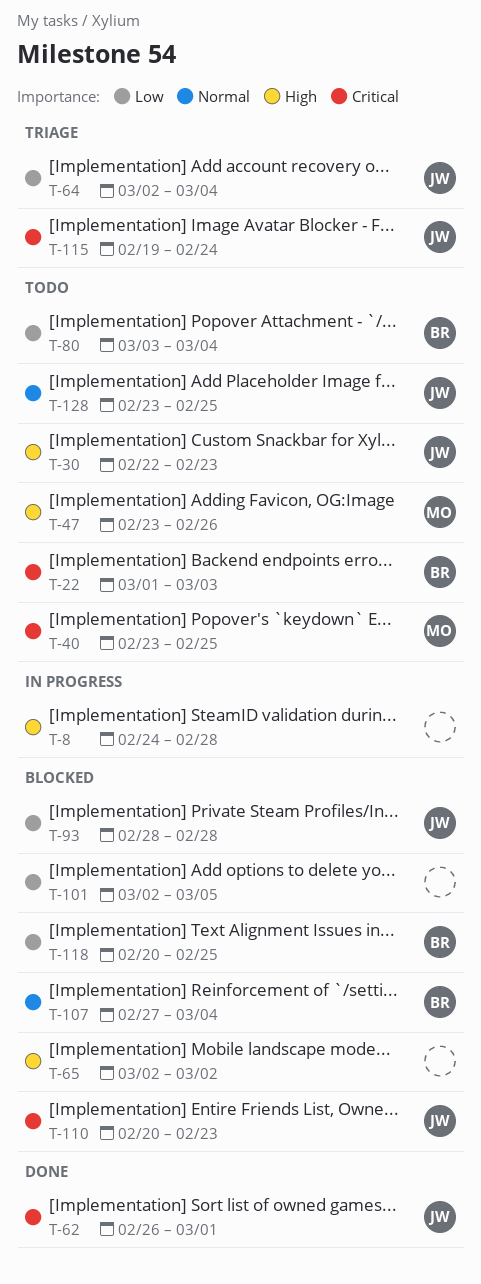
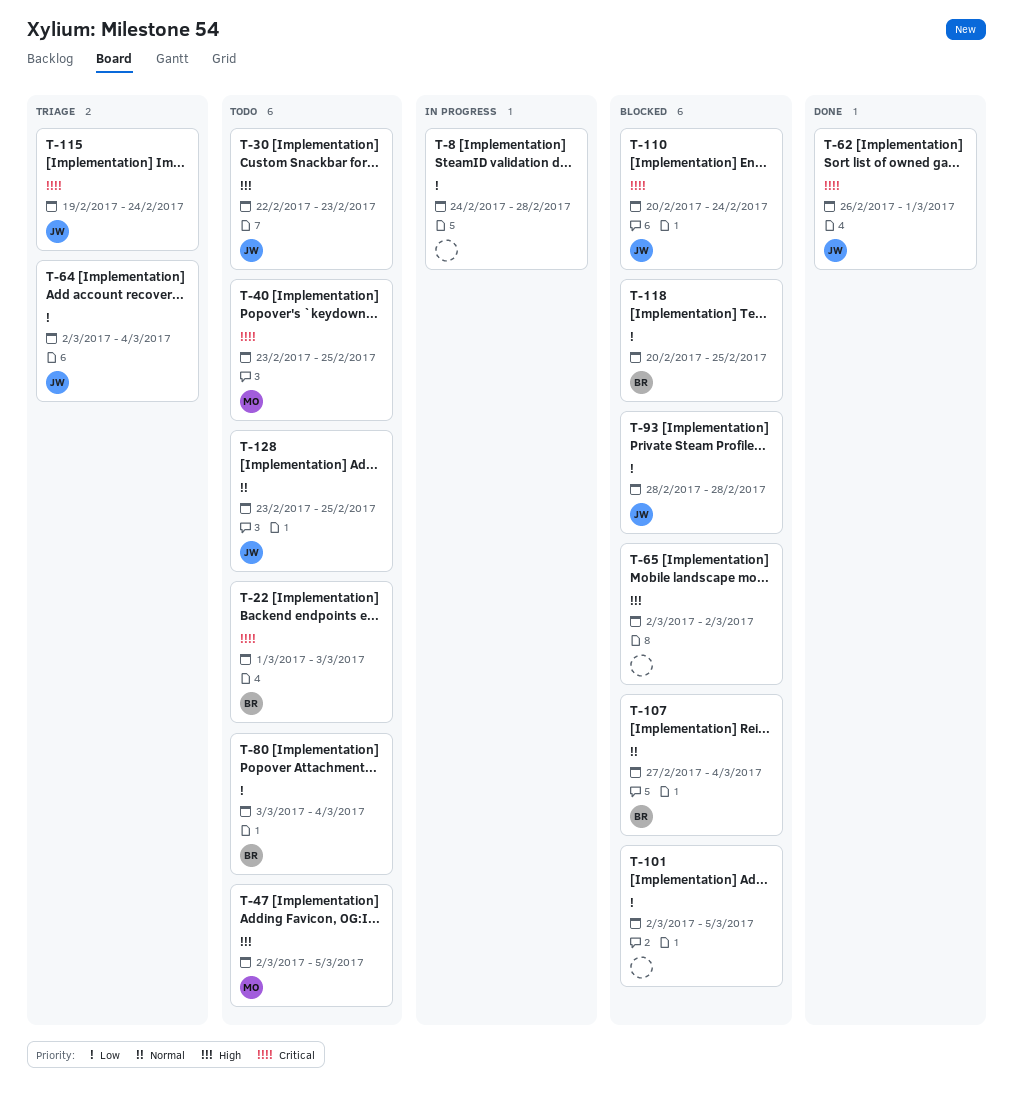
T-8, priority: High -> Low
T-47, start: Feb 23 -> Mar 2
T-47, due: Feb 26 -> Mar 5
T-110, due: Feb 23 -> Feb 24

